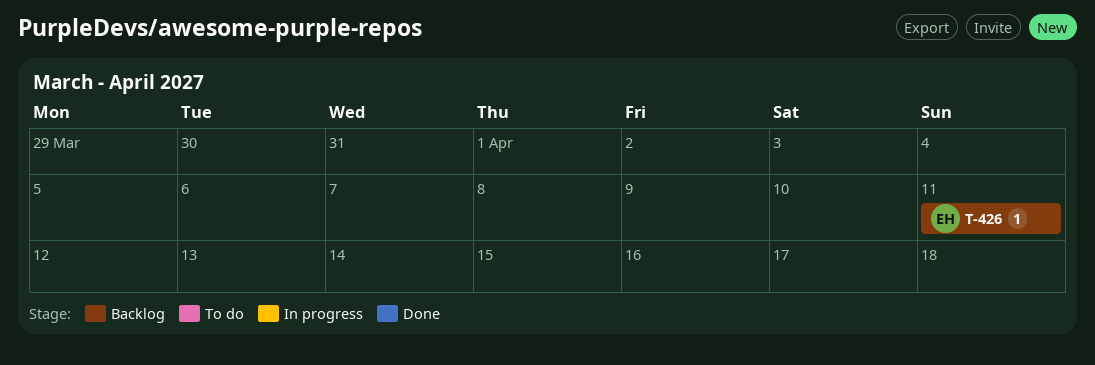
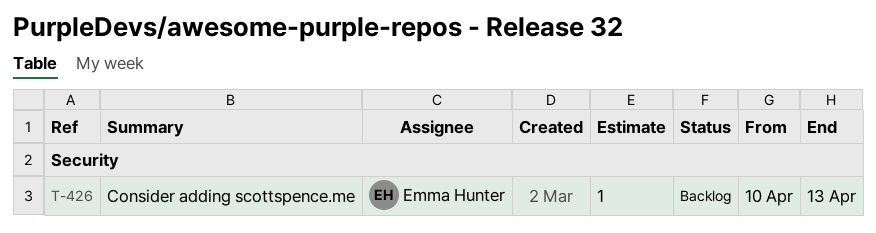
T-426, start: Apr 11 -> Apr 10
T-426, due: Apr 11 -> Apr 13

